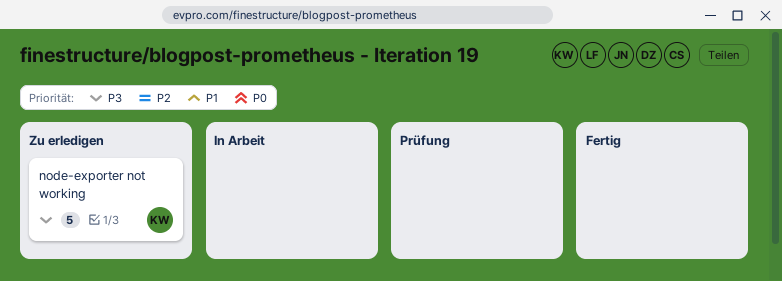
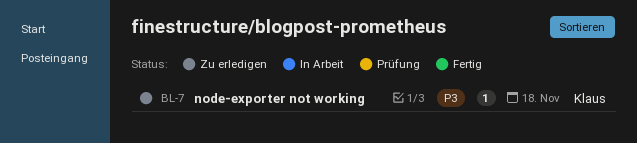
node-exporter not working, estimate: 5 -> 1

